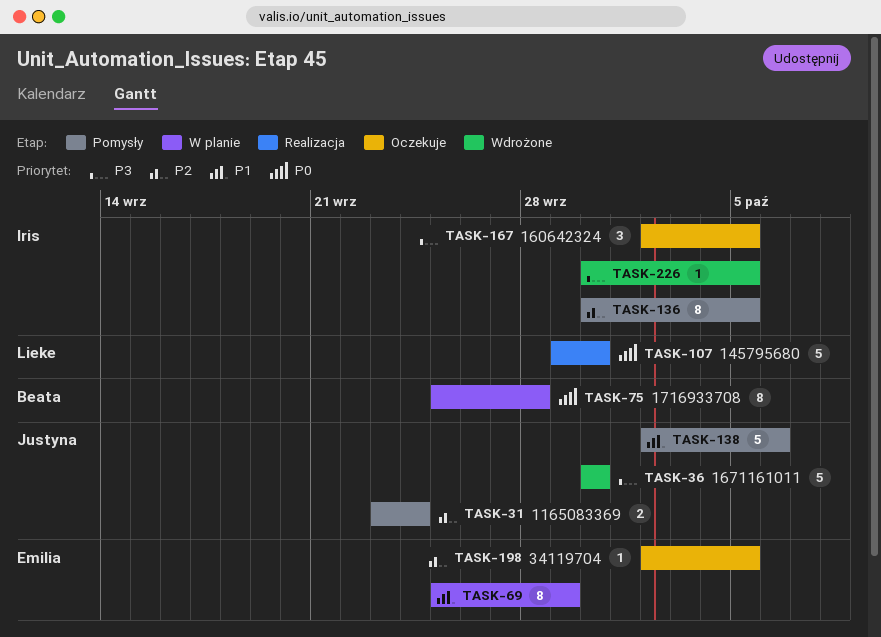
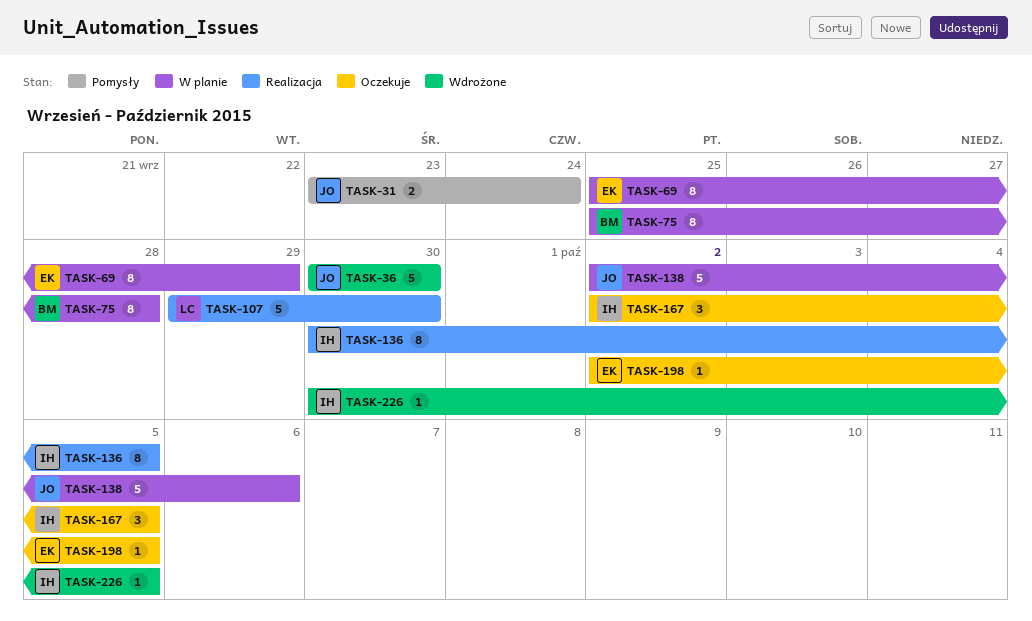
TASK-136, status: Pomysły -> Realizacja
TASK-138, status: Pomysły -> W planie

